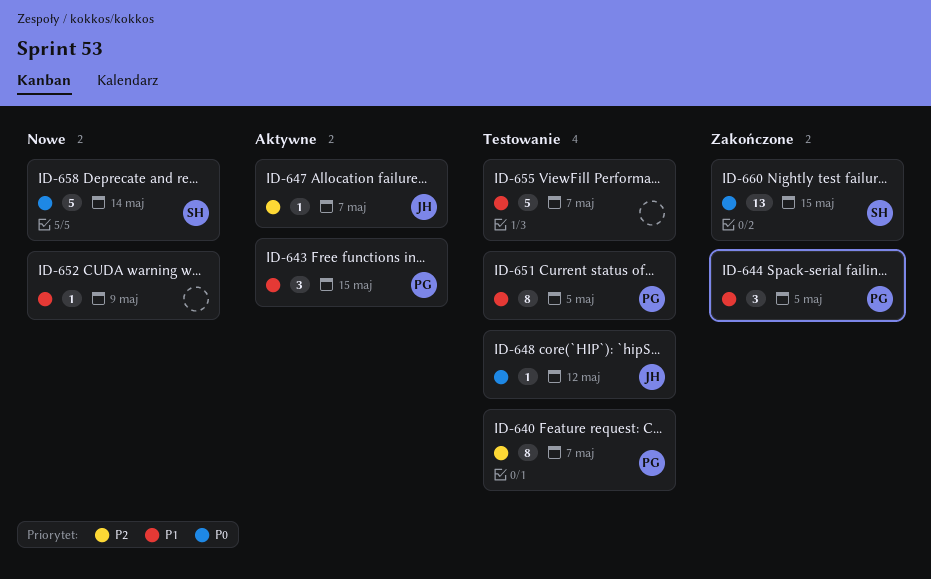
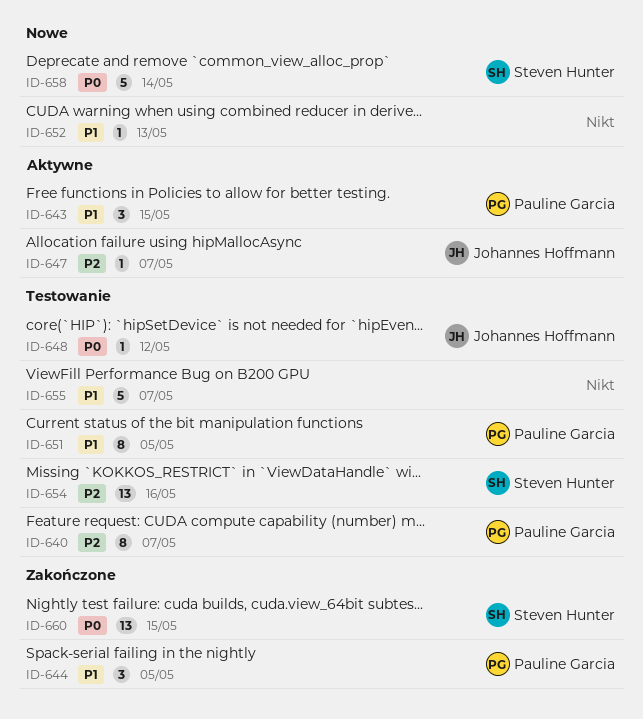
ID-652, due: May 9 -> May 13
ID-654: none -> present

